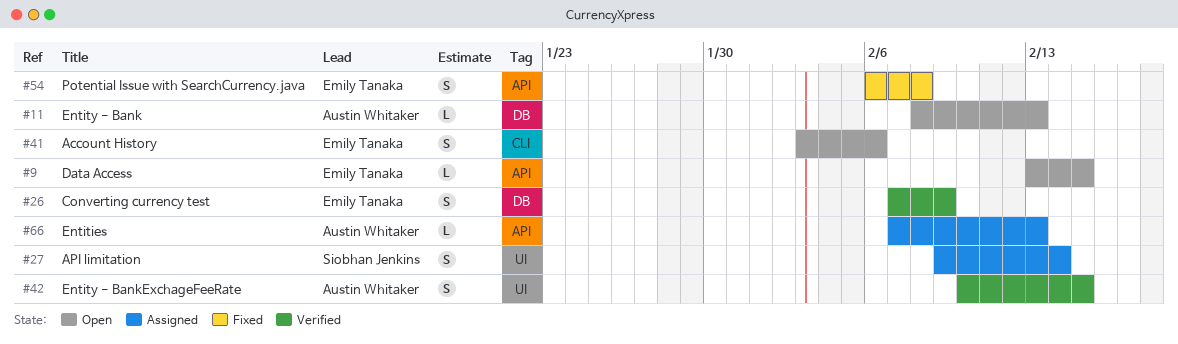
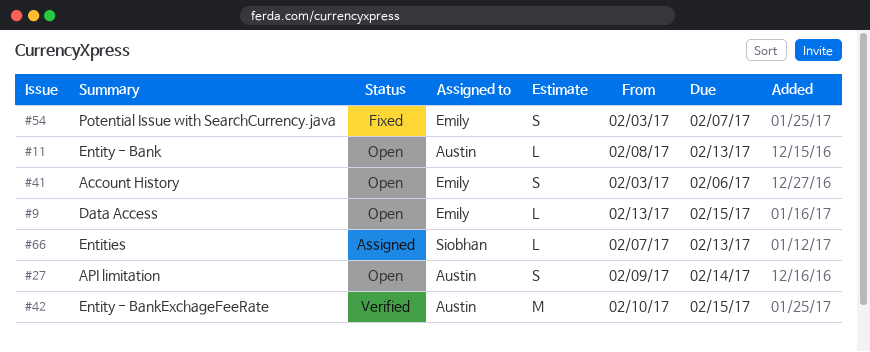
#26: present -> none
#27, status: Assigned -> Open
#27, owner: Siobhan Jenkins -> Austin Whitaker
#42, estimate: S -> M
#54, start: Feb 6 -> Feb 3
#54, due: Feb 8 -> Feb 7
#66, owner: Austin Whitaker -> Siobhan Jenkins

